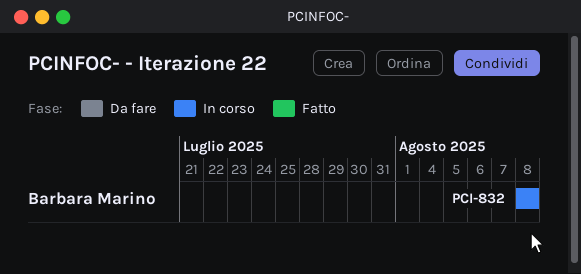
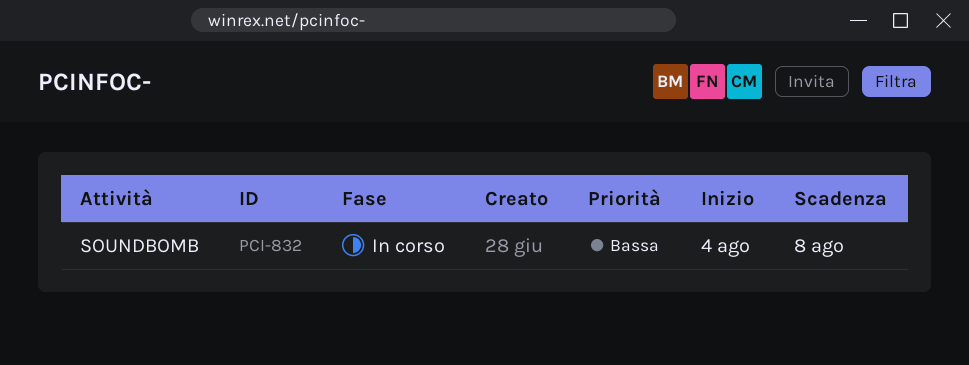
PCI-832, start: Aug 8 -> Aug 4

